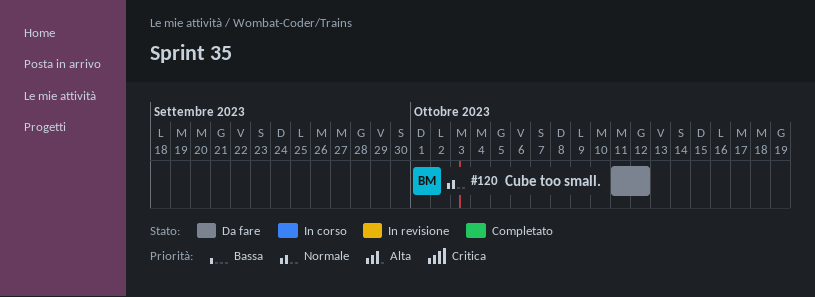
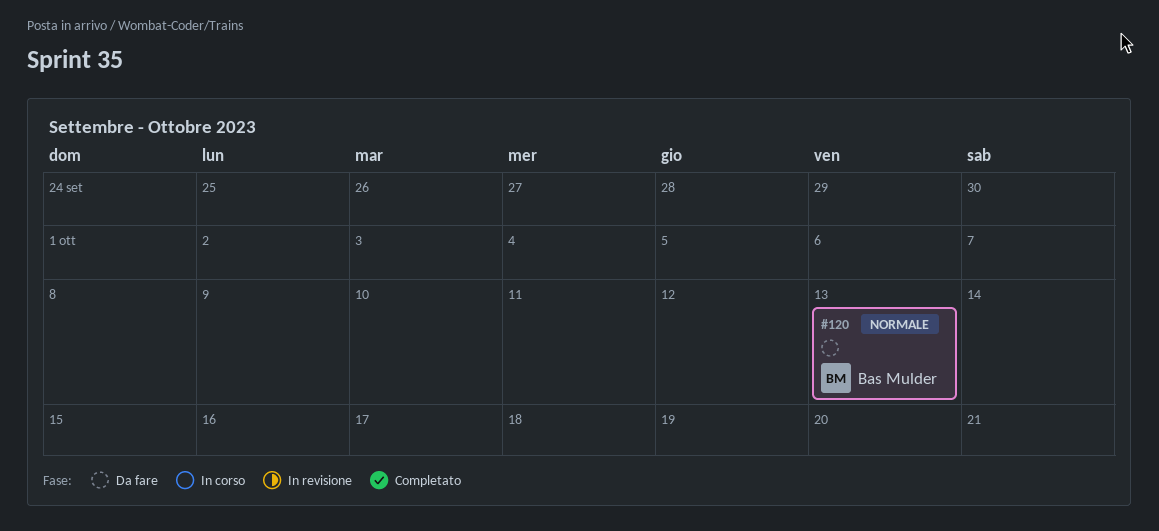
#120, due: Oct 12 -> Oct 13

